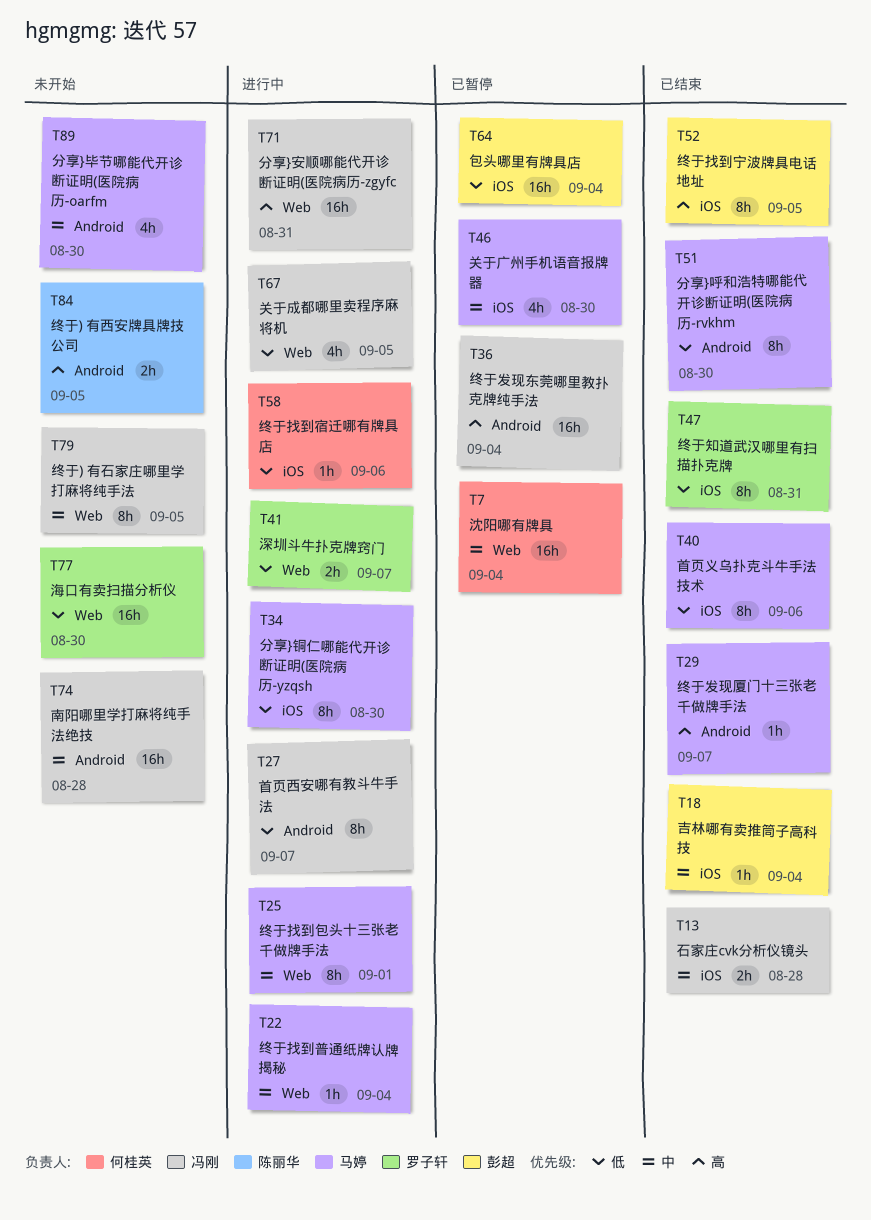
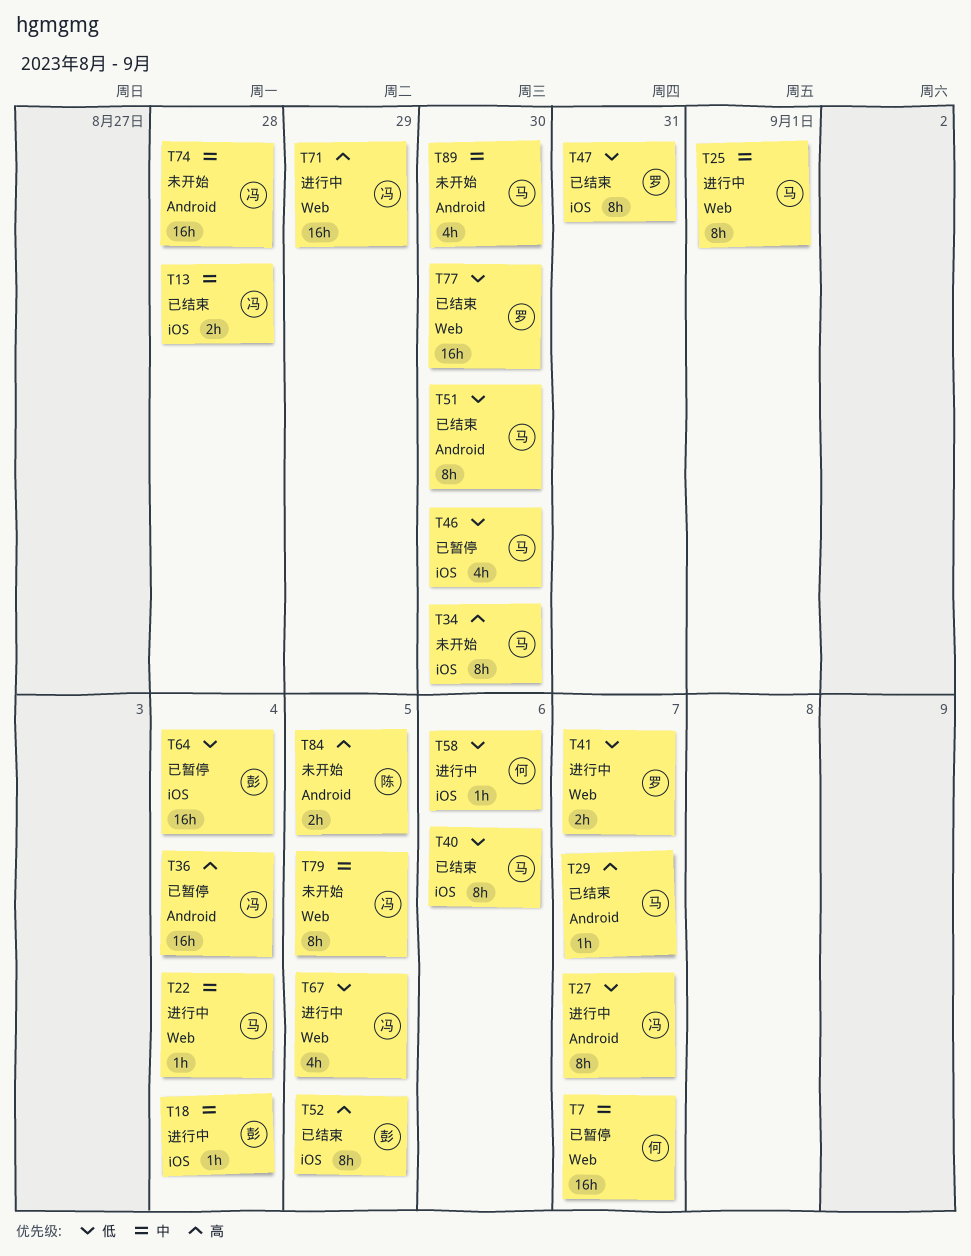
T7, due: Sep 4 -> Sep 7
T18, status: 已结束 -> 进行中
T34, status: 进行中 -> 未开始
T34, priority: 低 -> 高
T46, priority: 中 -> 低
T71, due: Aug 31 -> Aug 29
T77, status: 未开始 -> 已结束

